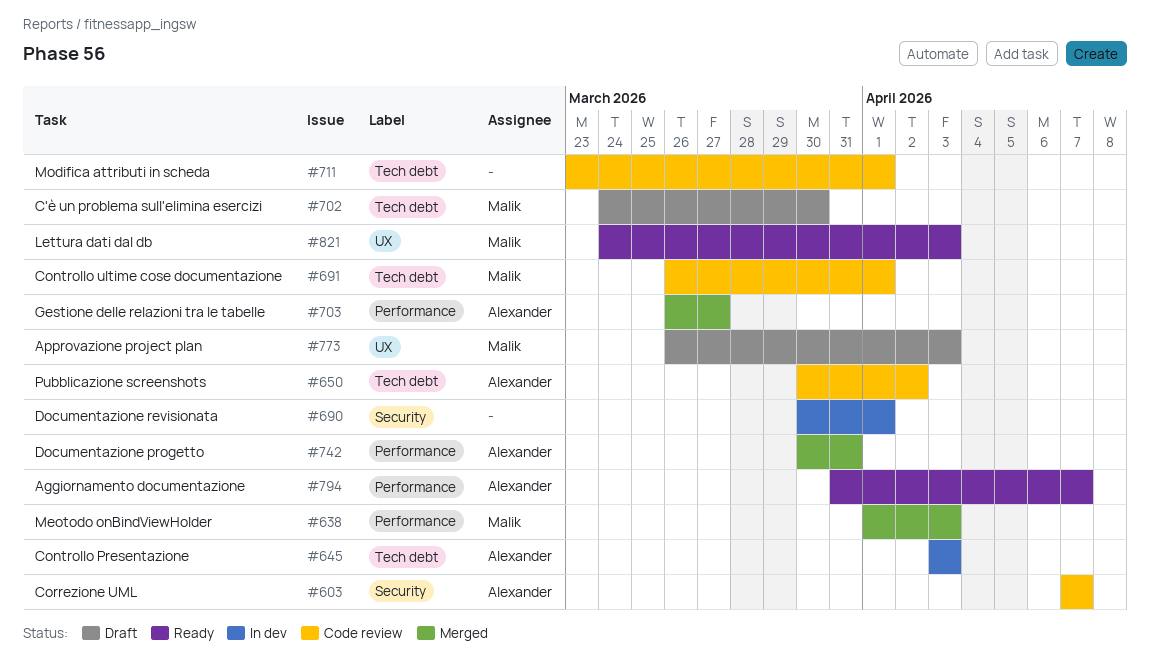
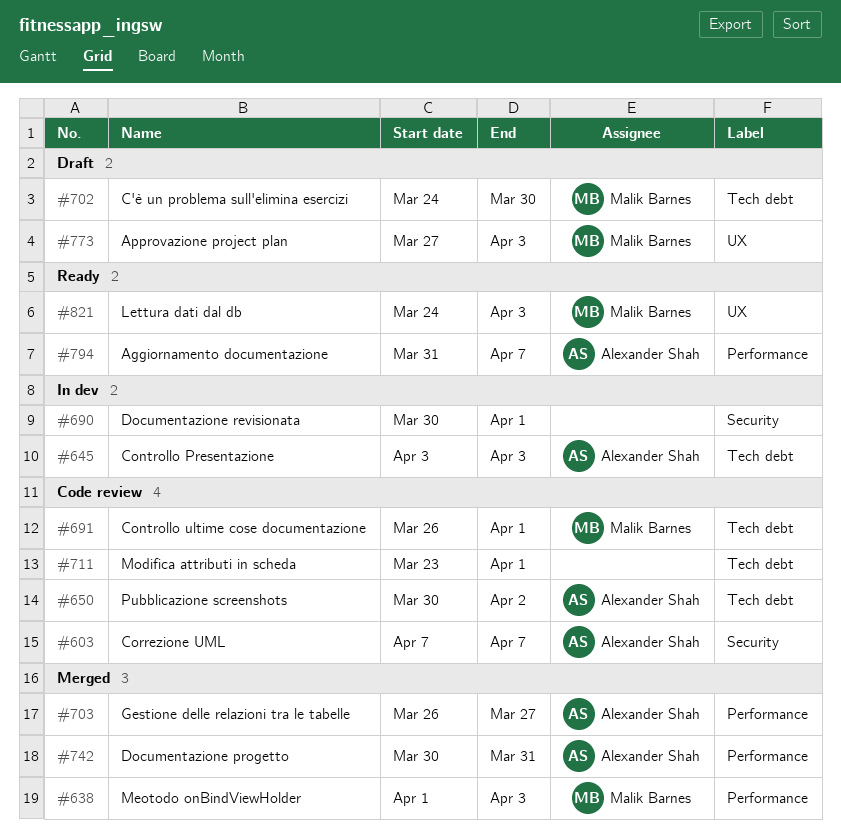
#773, start: Mar 26 -> Mar 27

